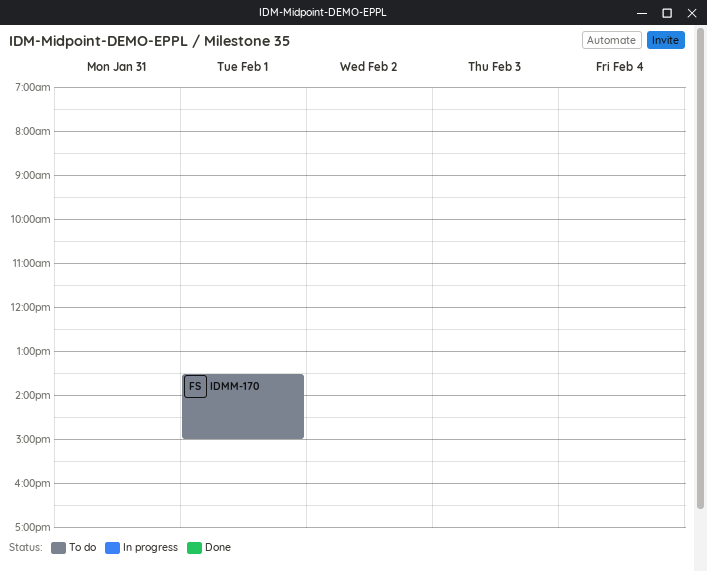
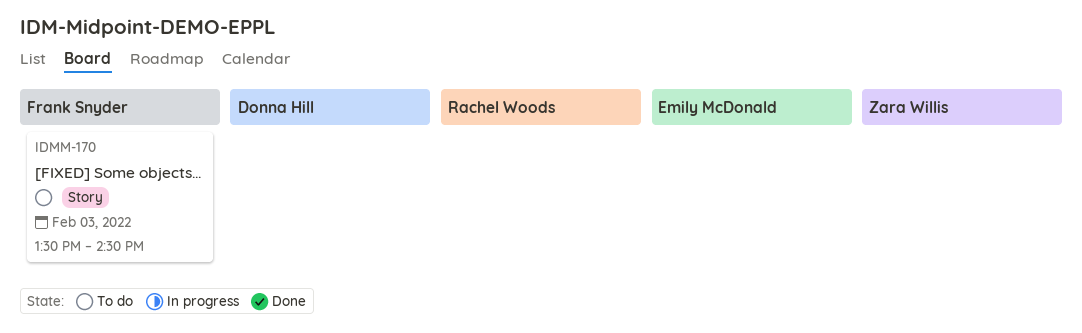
IDMM-170, day: Feb 1 -> Feb 3
IDMM-170, ends: 15:00 -> 14:30

